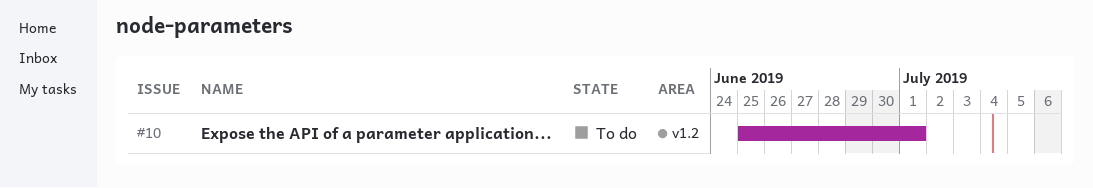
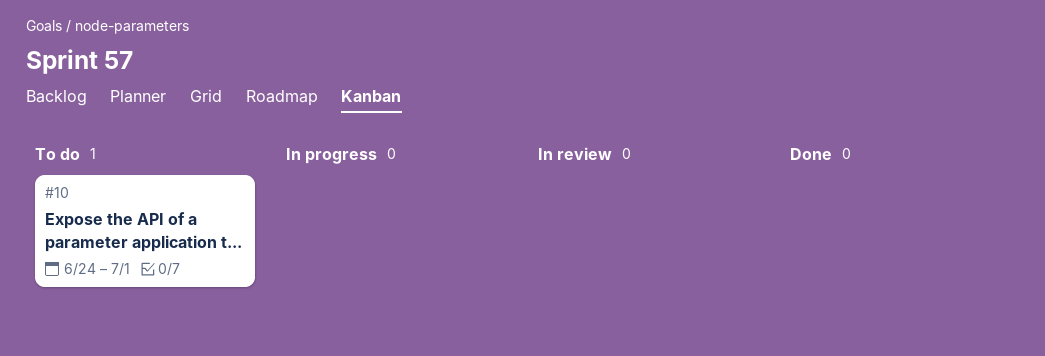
#10, start: Jun 25 -> Jun 24

